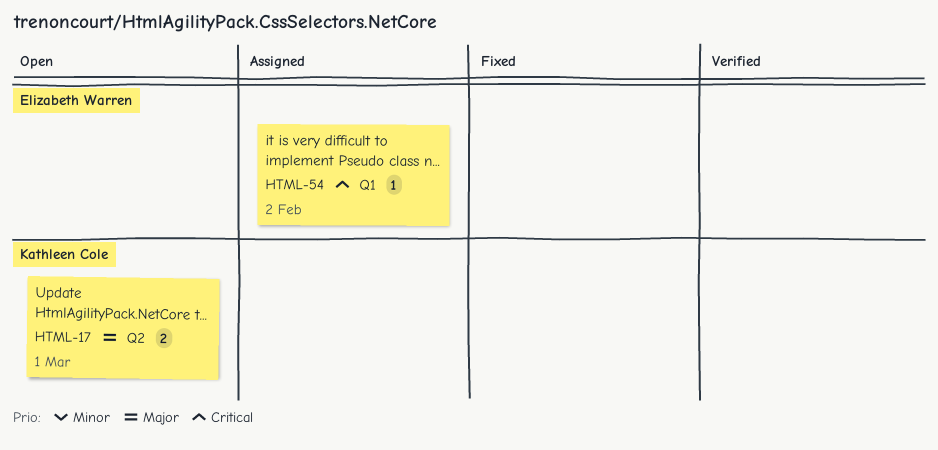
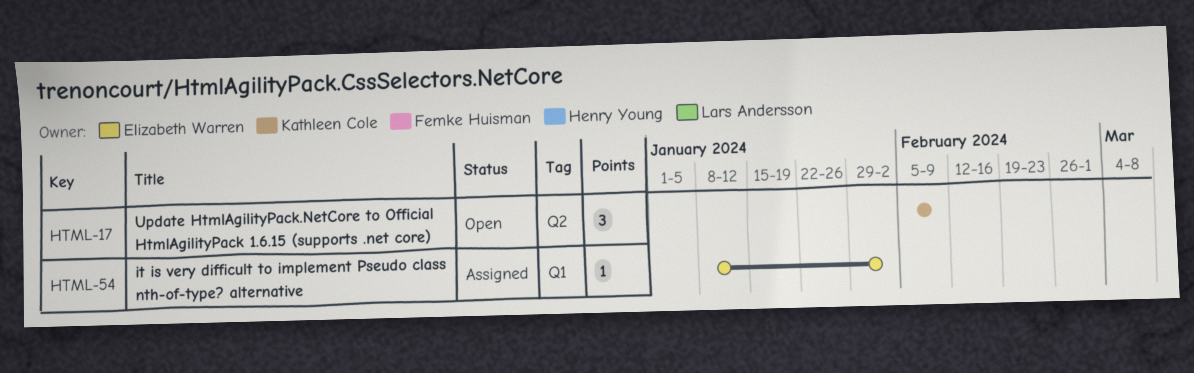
HTML-17, estimate: 2 -> 3
HTML-17, due: Mar 1 -> Feb 9

